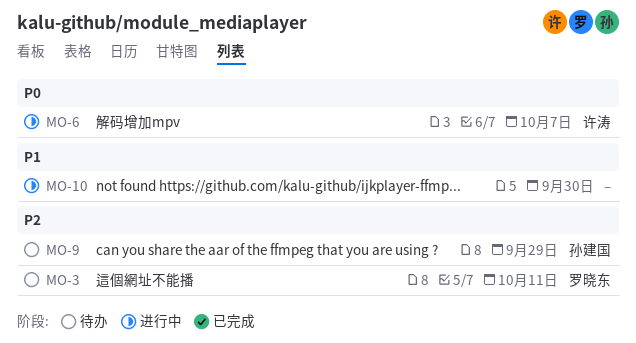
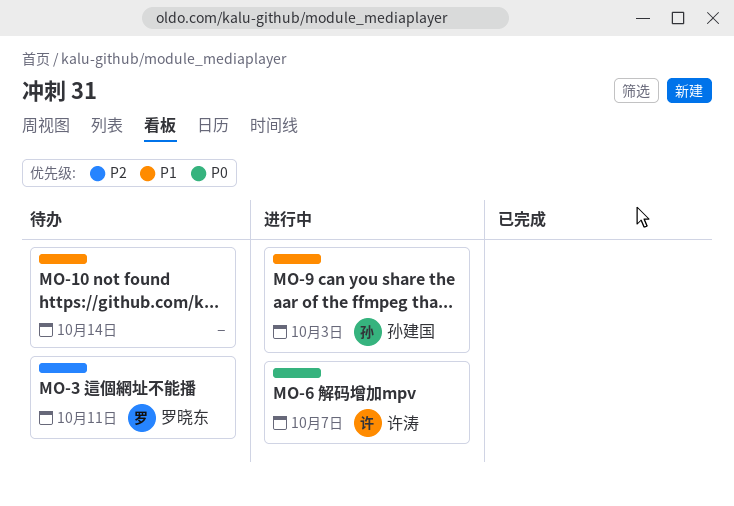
MO-9, status: 待办 -> 进行中
MO-9, priority: P2 -> P1
MO-9, due: Sep 29 -> Oct 3
MO-10, status: 进行中 -> 待办
MO-10, due: Sep 30 -> Oct 14

